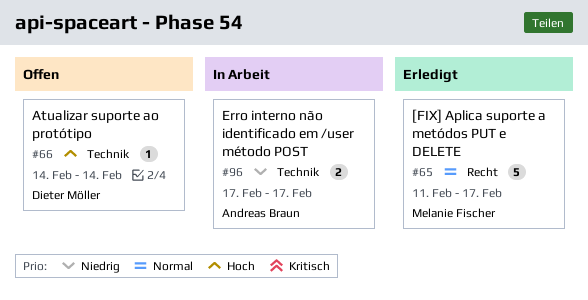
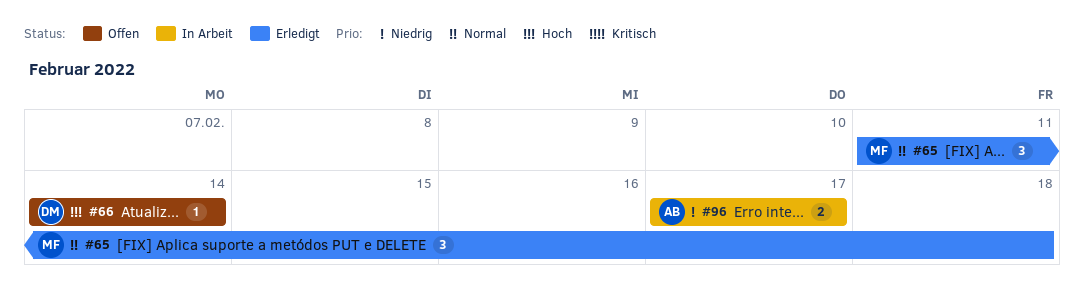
#65, estimate: 5 -> 3
#65, due: Feb 17 -> Feb 18

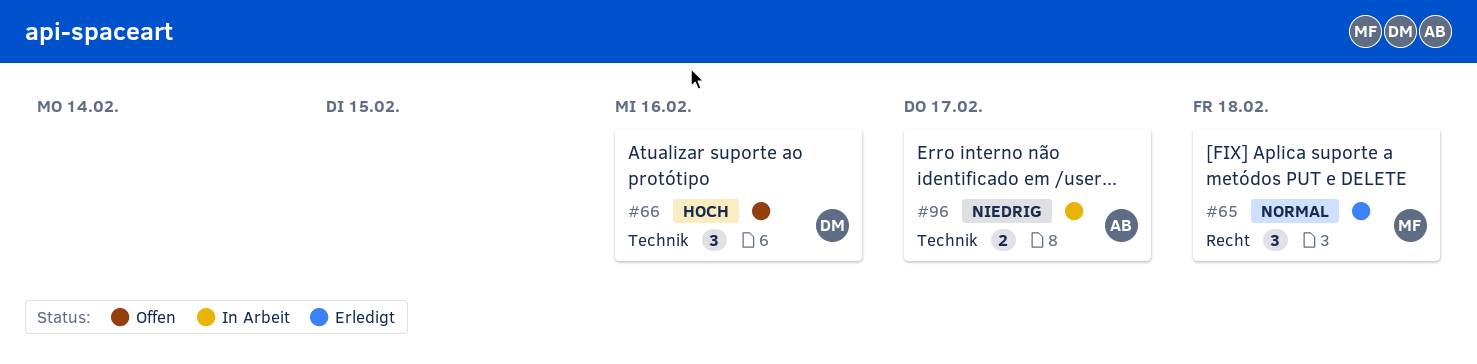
#66, estimate: 1 -> 3
#66, due: Feb 14 -> Feb 16

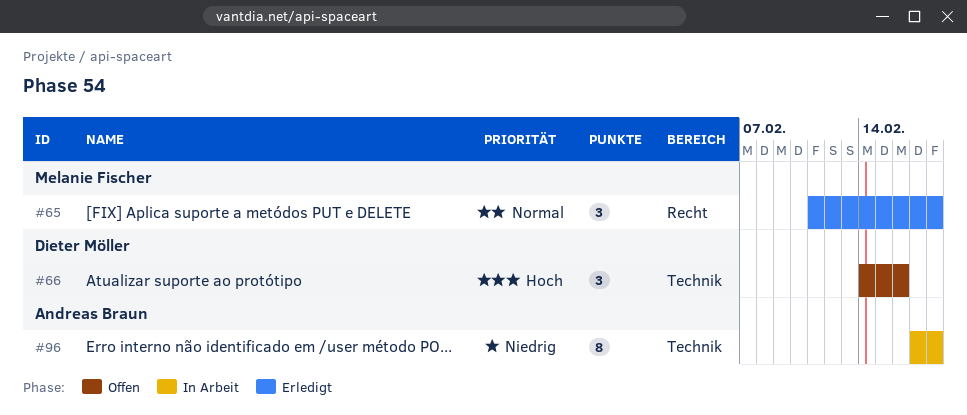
#96, estimate: 2 -> 8
#96, due: Feb 17 -> Feb 18

